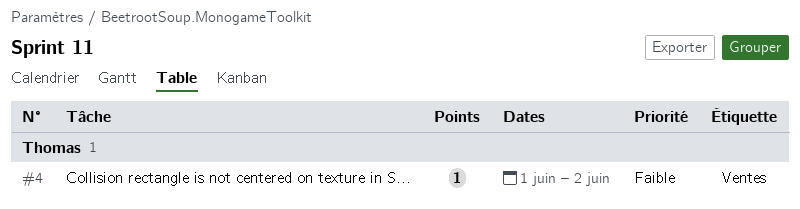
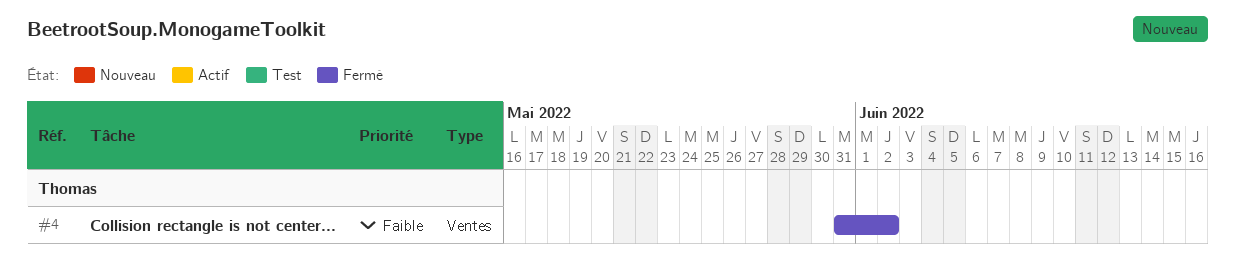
#4, start: Jun 1 -> May 31

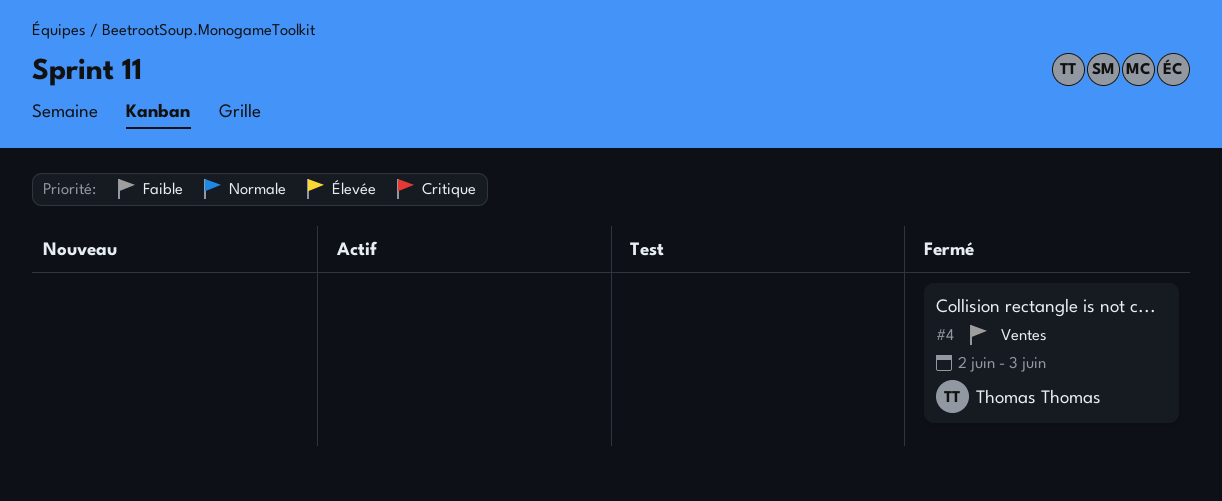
#4, start: May 31 -> Jun 2
#4, due: Jun 2 -> Jun 3

